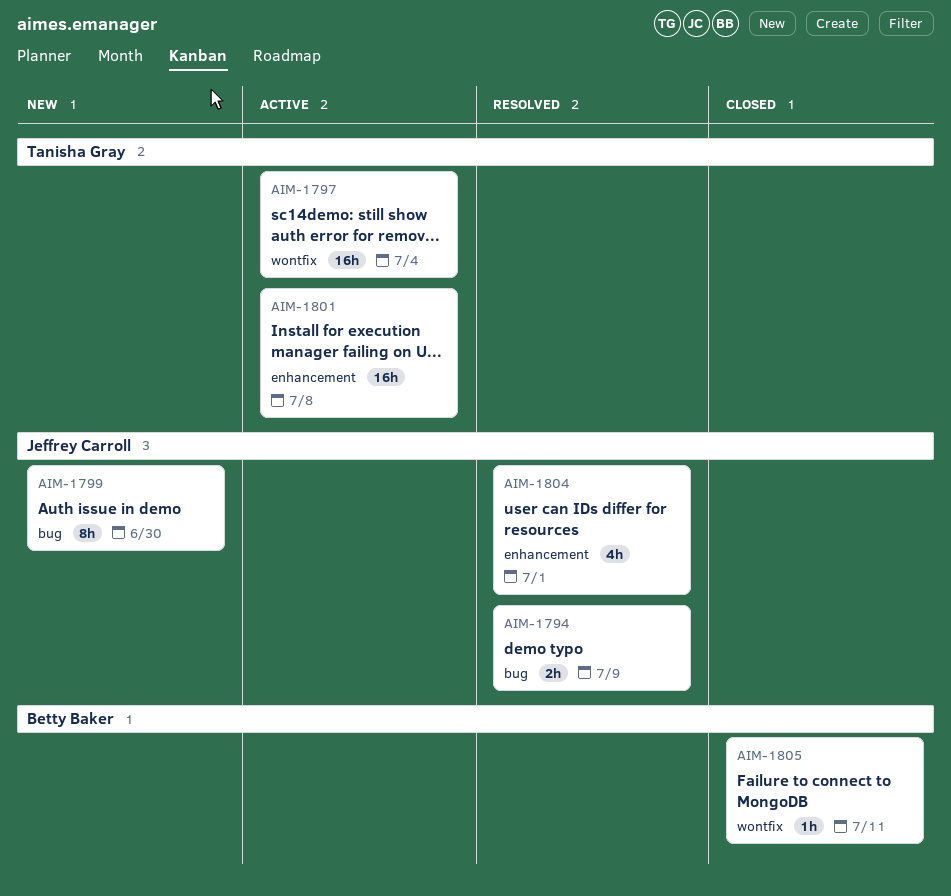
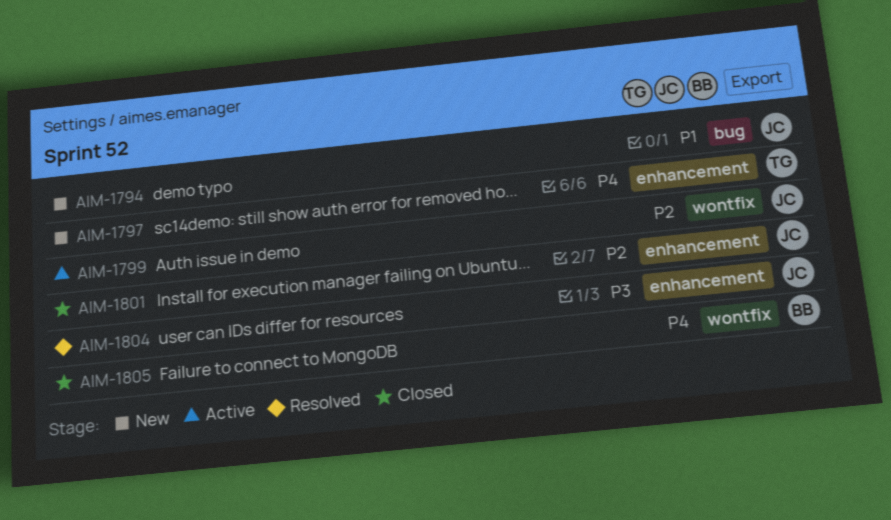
AIM-1794, status: Resolved -> New
AIM-1797, status: Active -> New
AIM-1797, label: wontfix -> enhancement
AIM-1799, status: New -> Active
AIM-1799, label: bug -> wontfix
AIM-1801, status: Active -> Closed
AIM-1801, owner: Tanisha Gray -> Jeffrey Carroll

